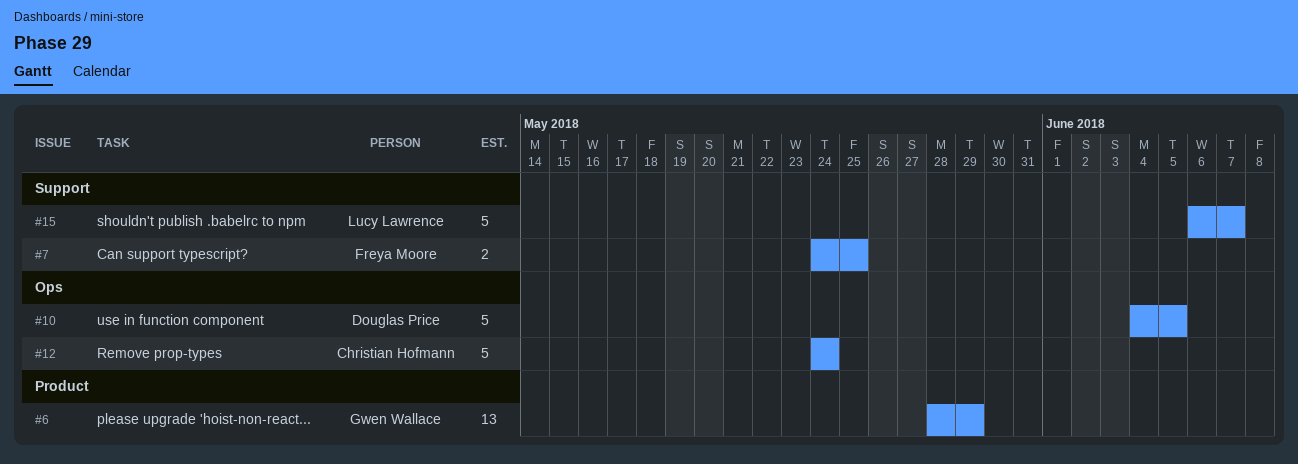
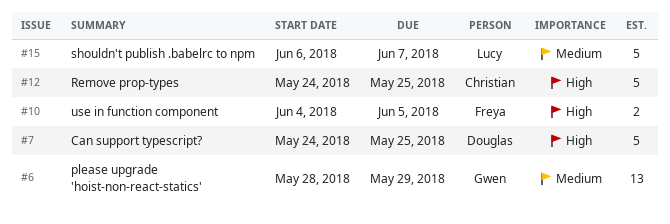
#7, owner: Freya Moore -> Douglas Price
#7, estimate: 2 -> 5
#10, owner: Douglas Price -> Freya Moore
#10, estimate: 5 -> 2
#12, due: May 24 -> May 25

